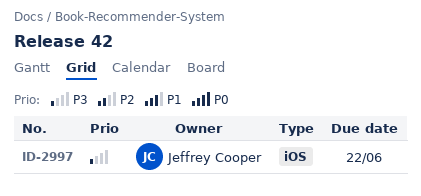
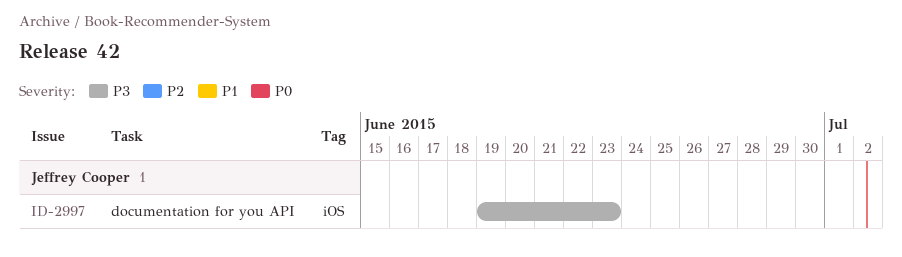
ID-2997, due: Jun 22 -> Jun 23

